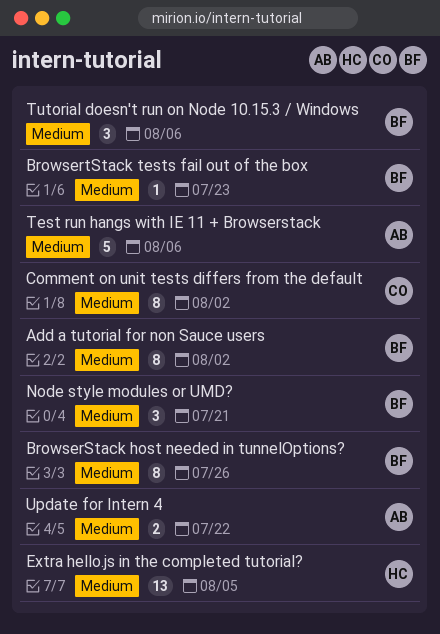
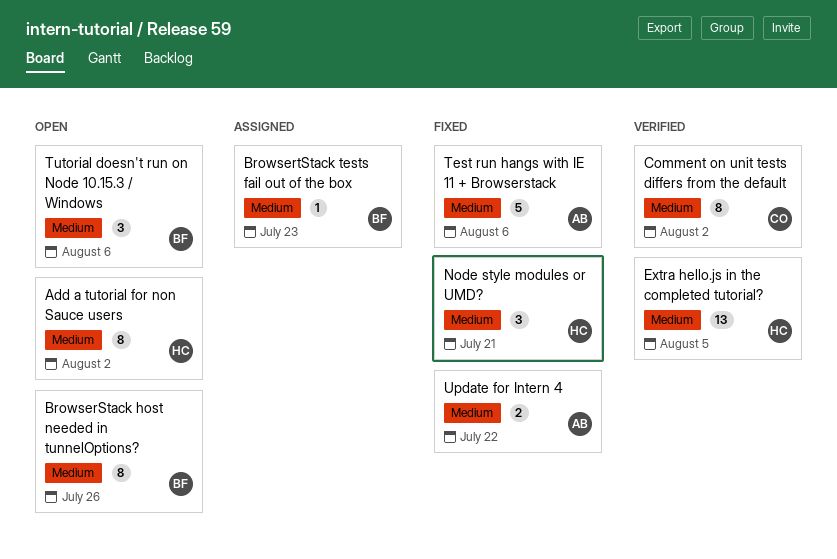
Add a tutorial for non Sauce users, owner: BF -> HC
Node style modules or UMD?, owner: BF -> HC

